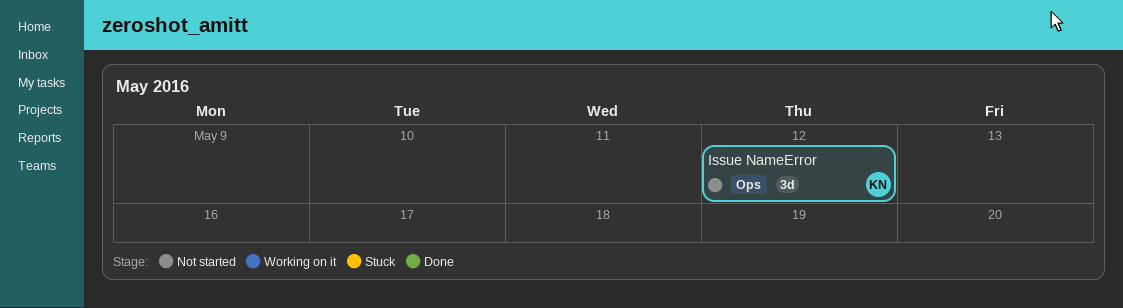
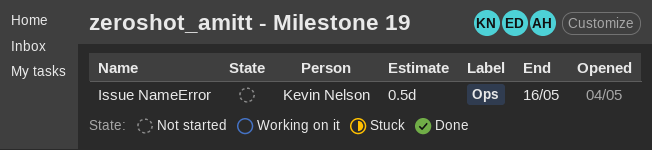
Issue NameError, estimate: 3d -> 0.5d
Issue NameError, due: May 12 -> May 16

